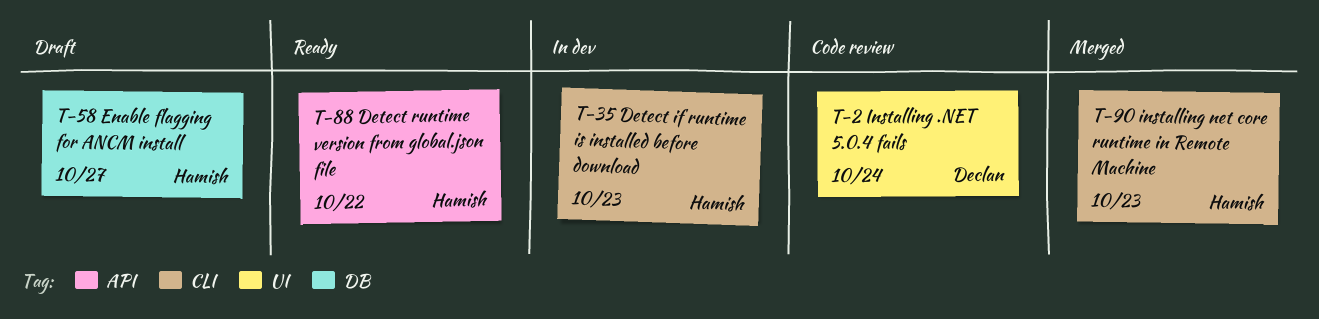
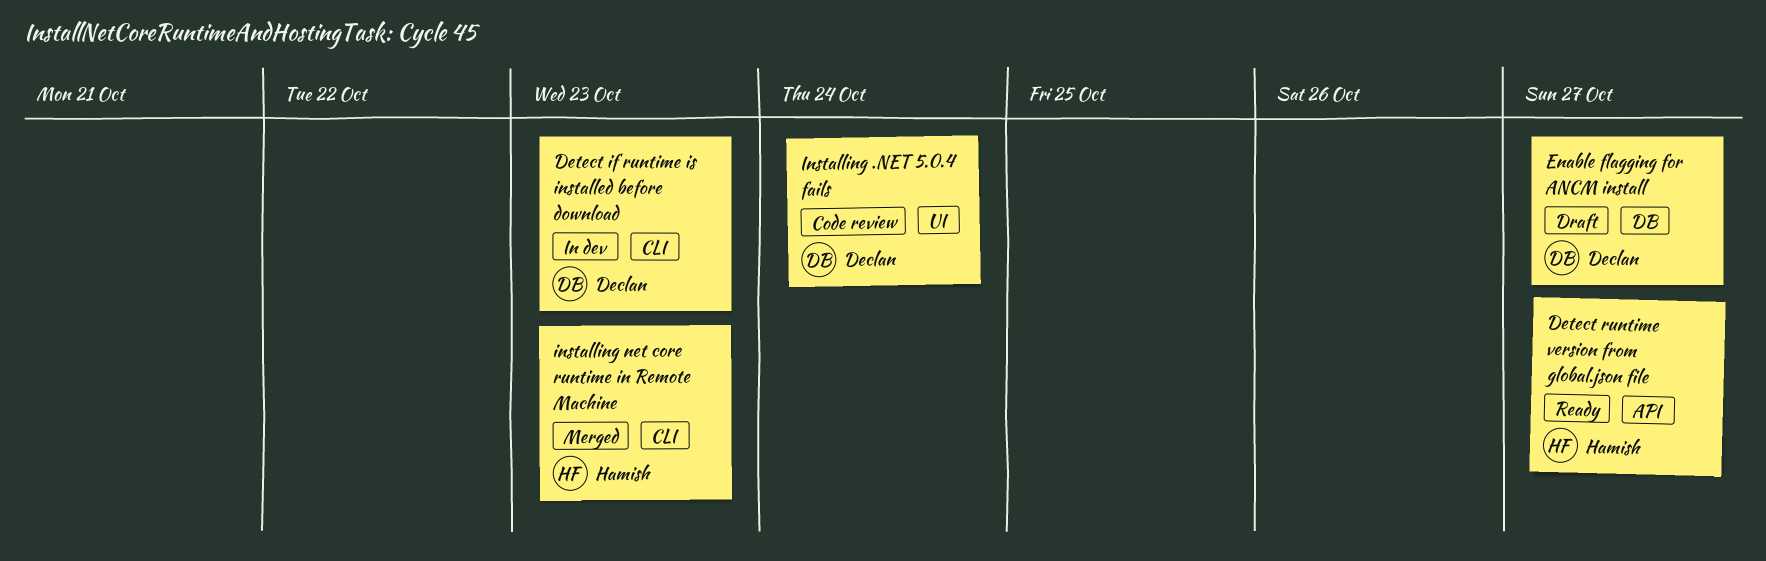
Detect if runtime is installed before download, owner: Hamish -> Declan
Detect runtime version from global.json file, due: Oct 22 -> Oct 27
Enable flagging for ANCM install, owner: Hamish -> Declan

